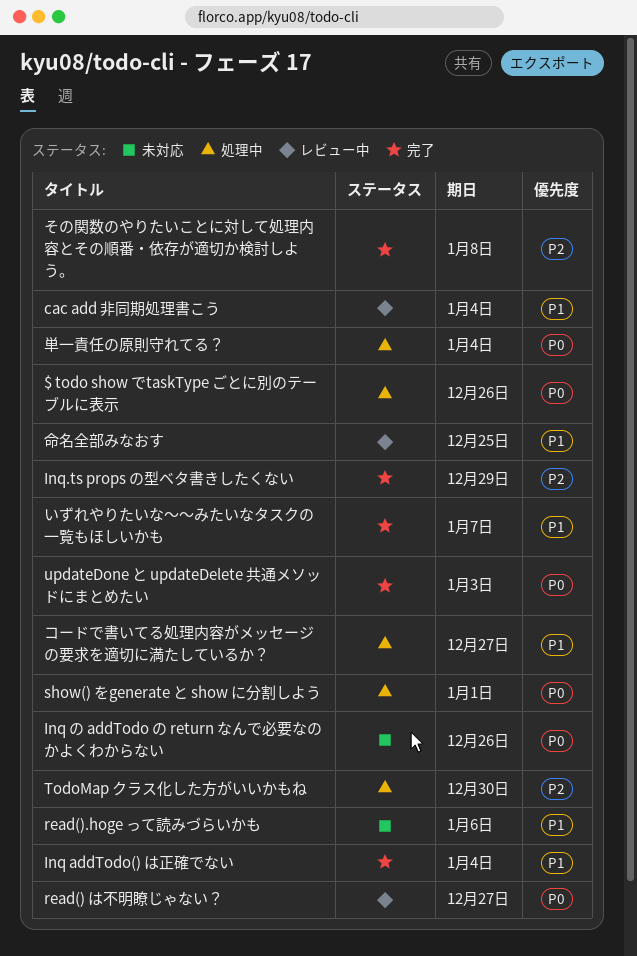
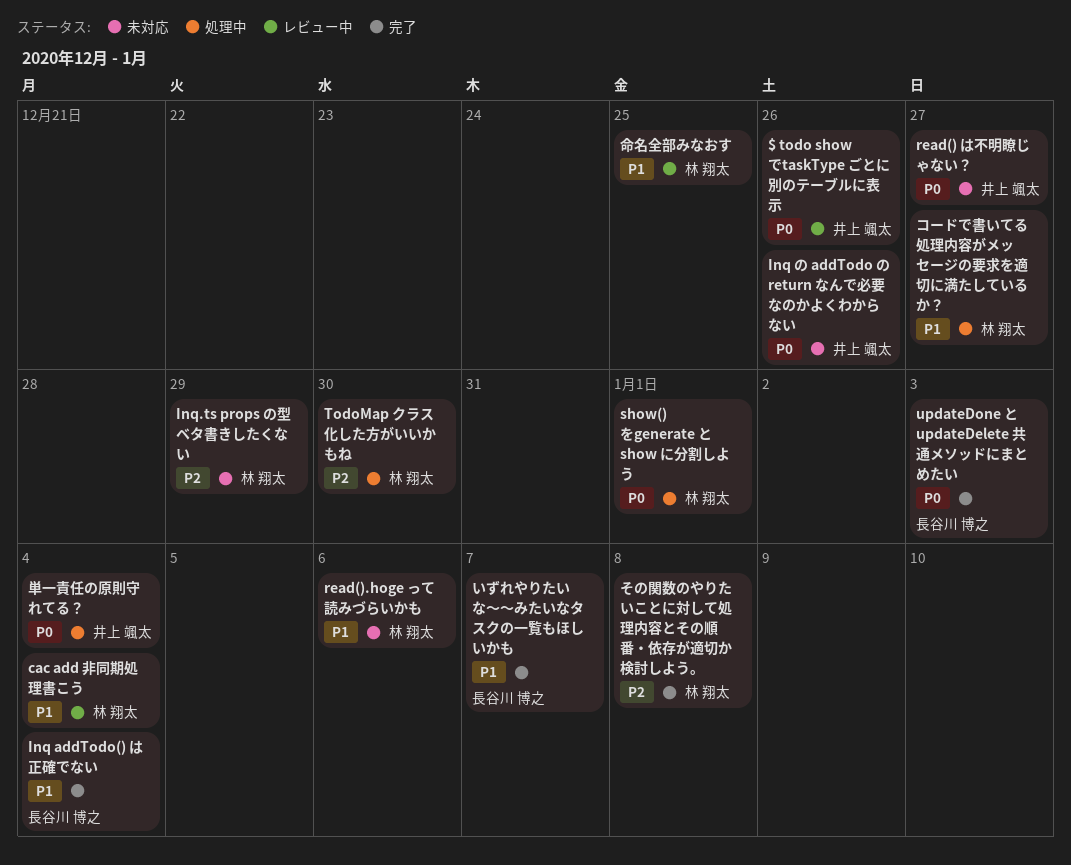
$ todo show でtaskType ごとに別のテーブルに表示, status: 処理中 -> レビュー中
Inq.ts props の型ベタ書きしたくない, status: 完了 -> 未対応
read() は不明瞭じゃない？, status: レビュー中 -> 未対応

